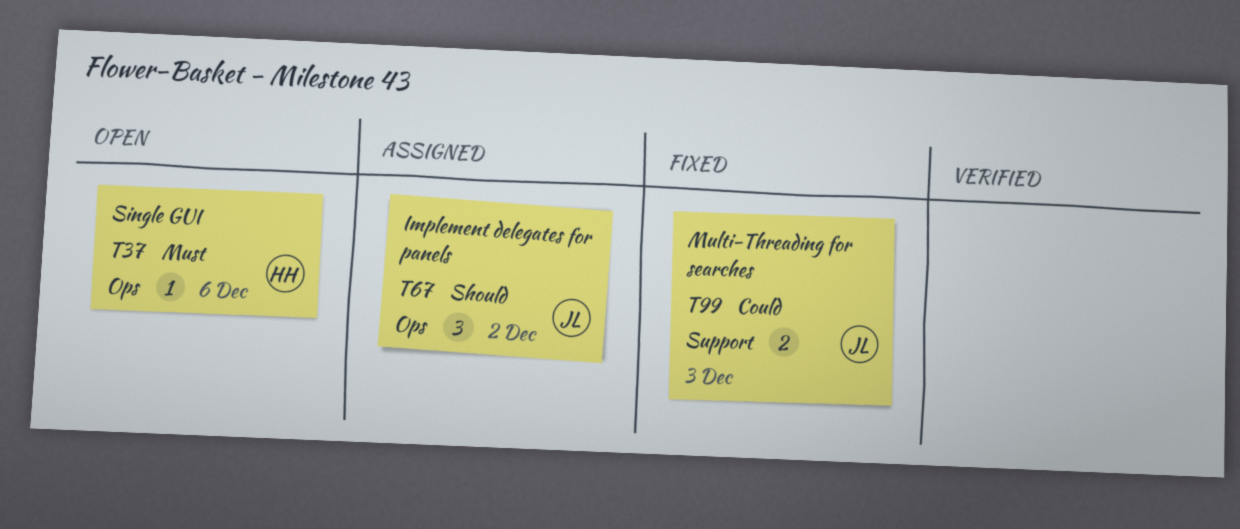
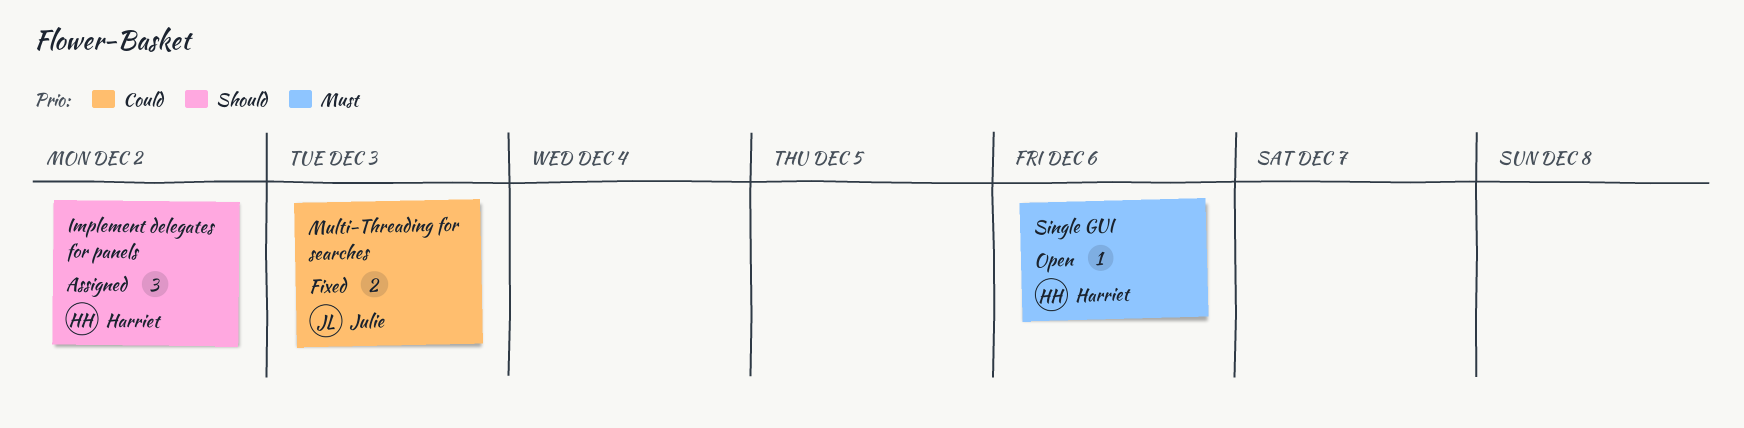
Implement delegates for panels, owner: Julie -> Harriet

